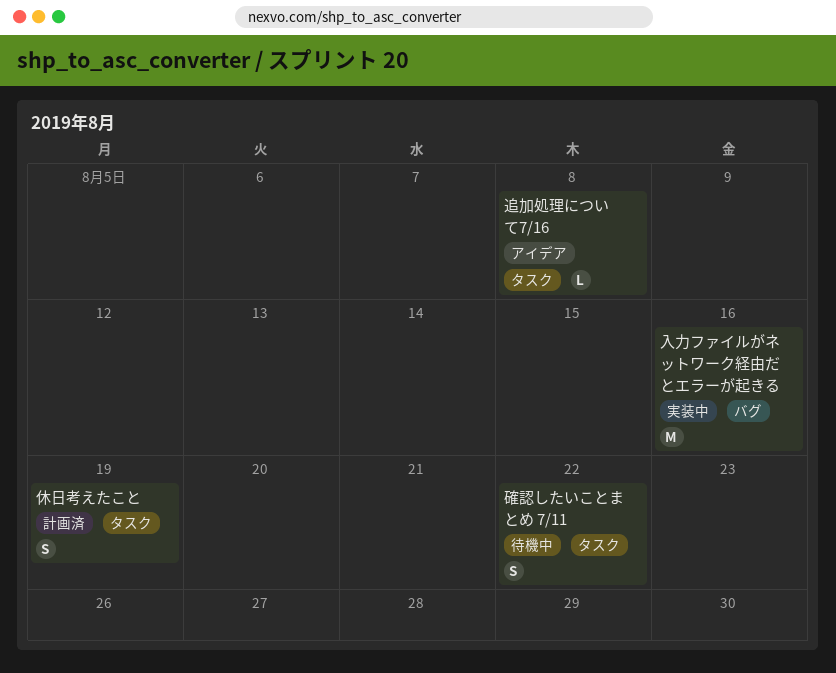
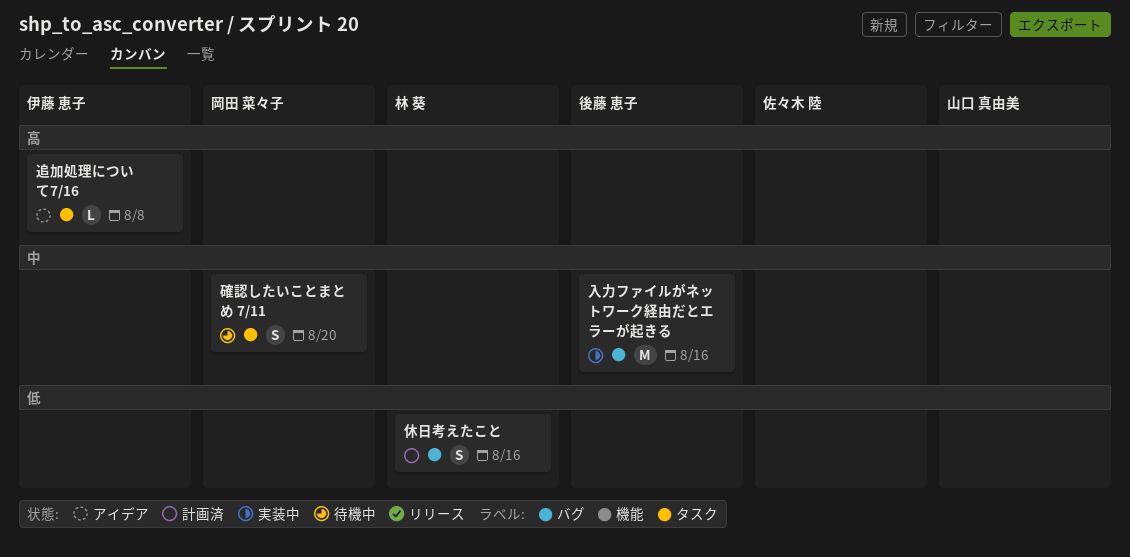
休日考えたこと, label: タスク -> バグ
休日考えたこと, due: Aug 19 -> Aug 16
確認したいことまとめ 7/11, due: Aug 22 -> Aug 20

